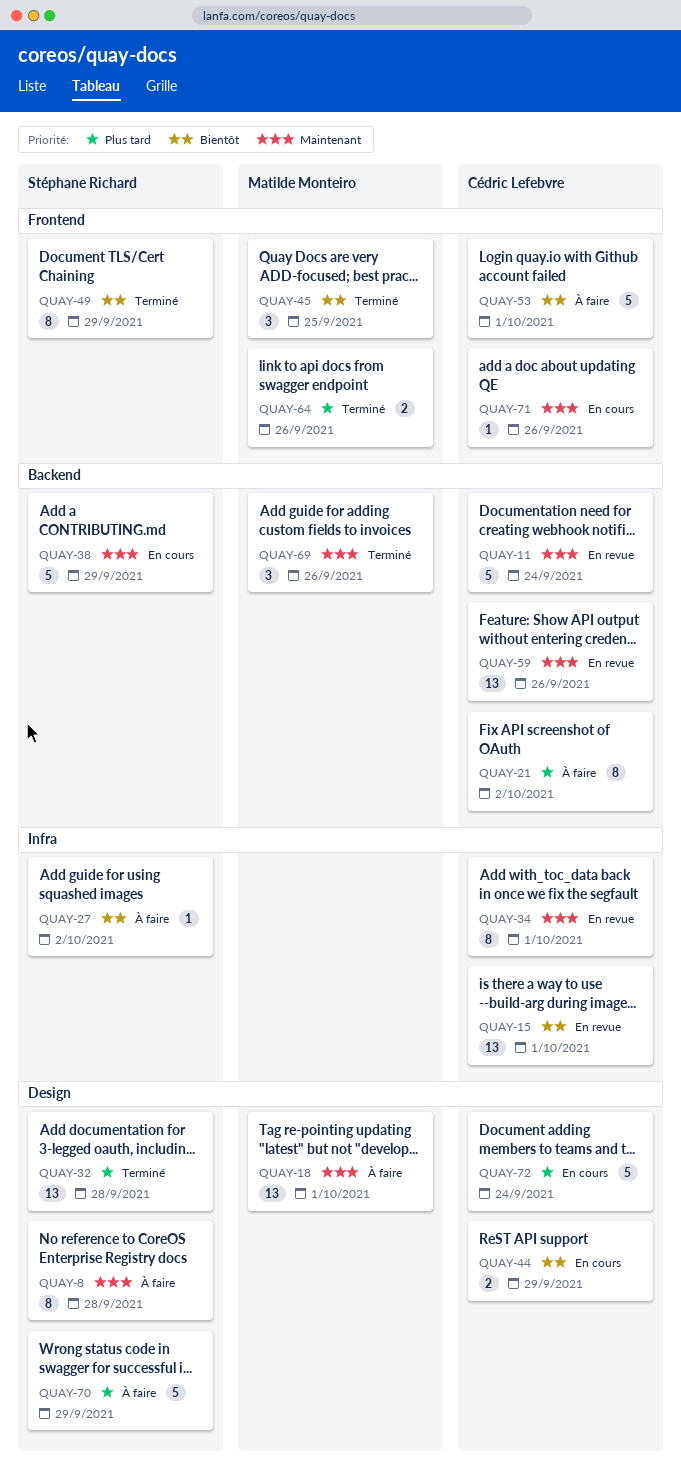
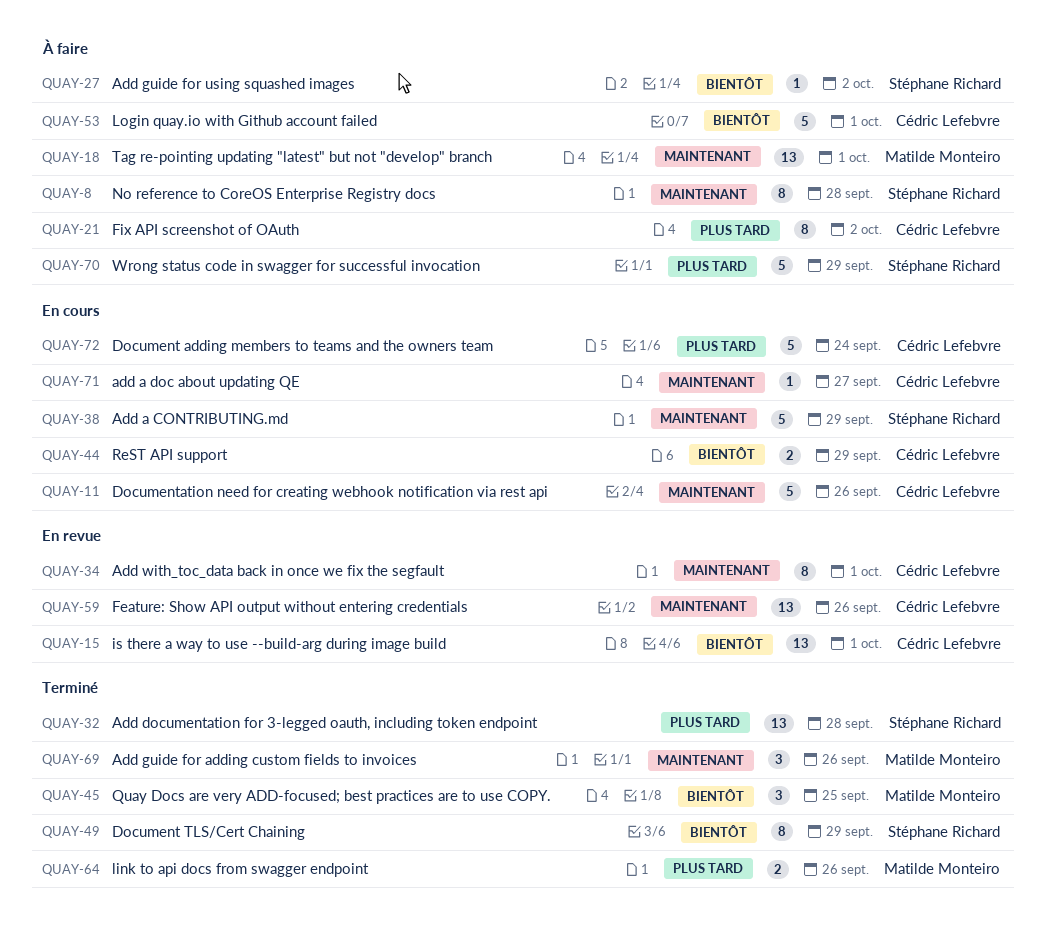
QUAY-11, status: En revue -> En cours
QUAY-11, due: Sep 24 -> Sep 26
QUAY-71, due: Sep 26 -> Sep 27

